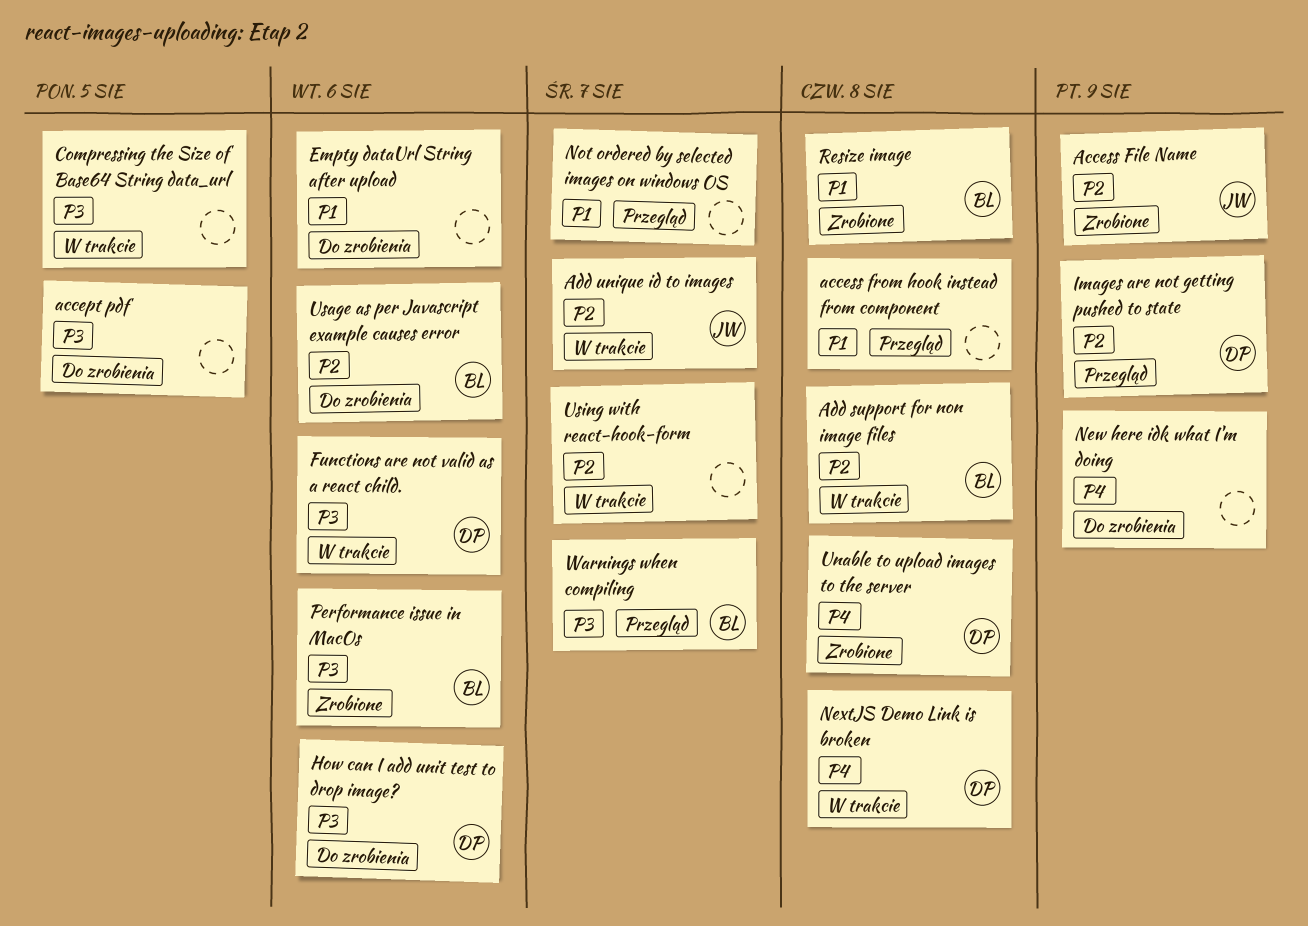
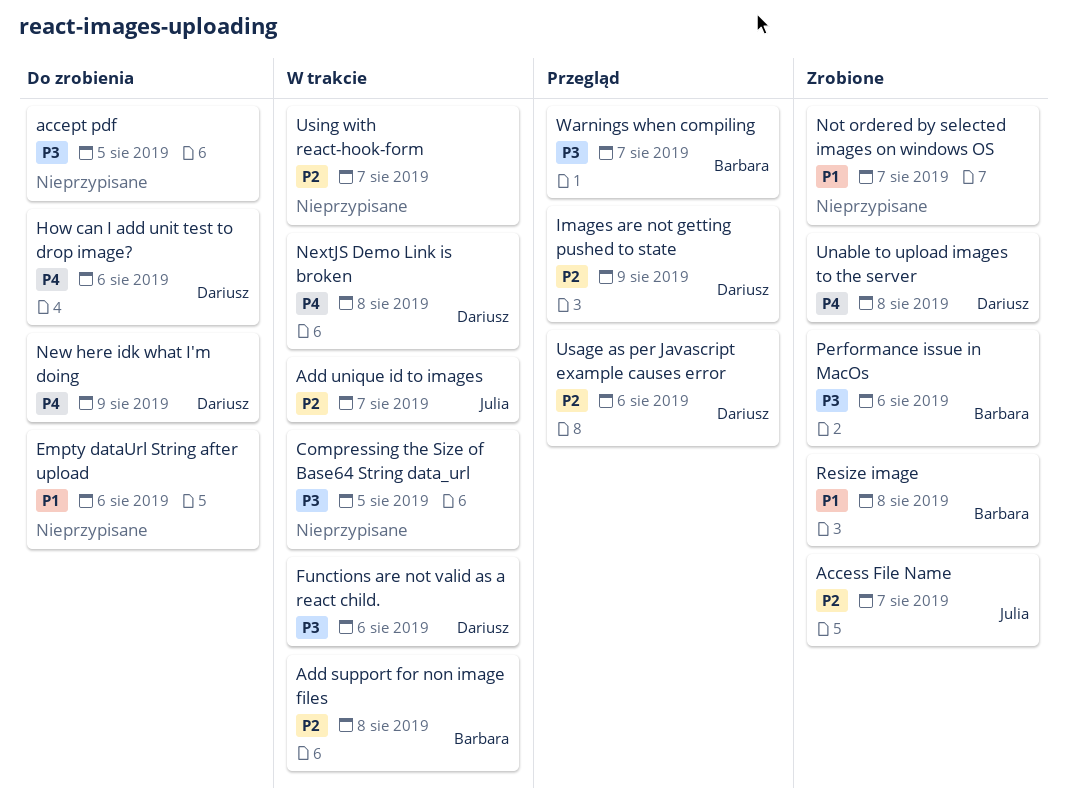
Access File Name, due: Aug 9 -> Aug 7
access from hook instead from component: present -> none
How can I add unit test to drop image?, priority: P3 -> P4
New here idk what I'm doing, owner: none -> Dariusz
Not ordered by selected images on windows OS, status: Przegląd -> Zrobione
Usage as per Javascript example causes error, status: Do zrobienia -> Przegląd
Usage as per Javascript example causes error, owner: Barbara -> Dariusz

